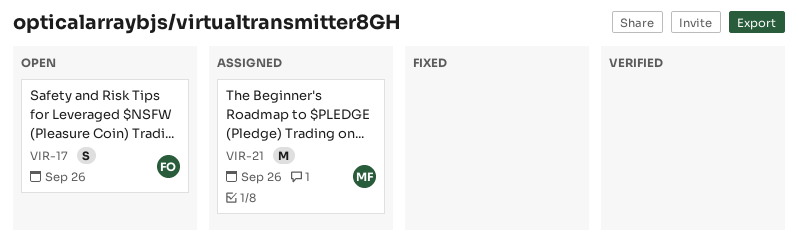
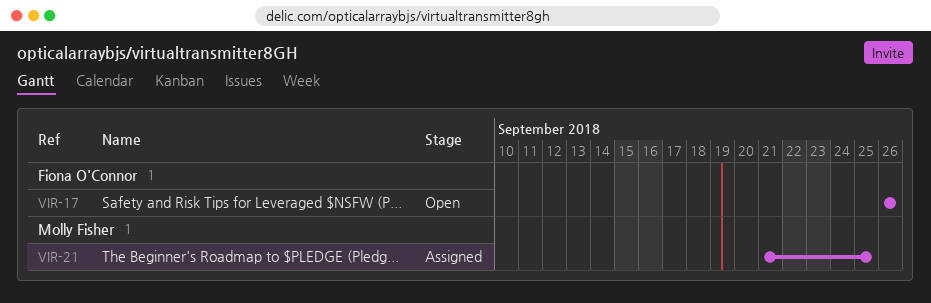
VIR-21, due: Sep 26 -> Sep 25

